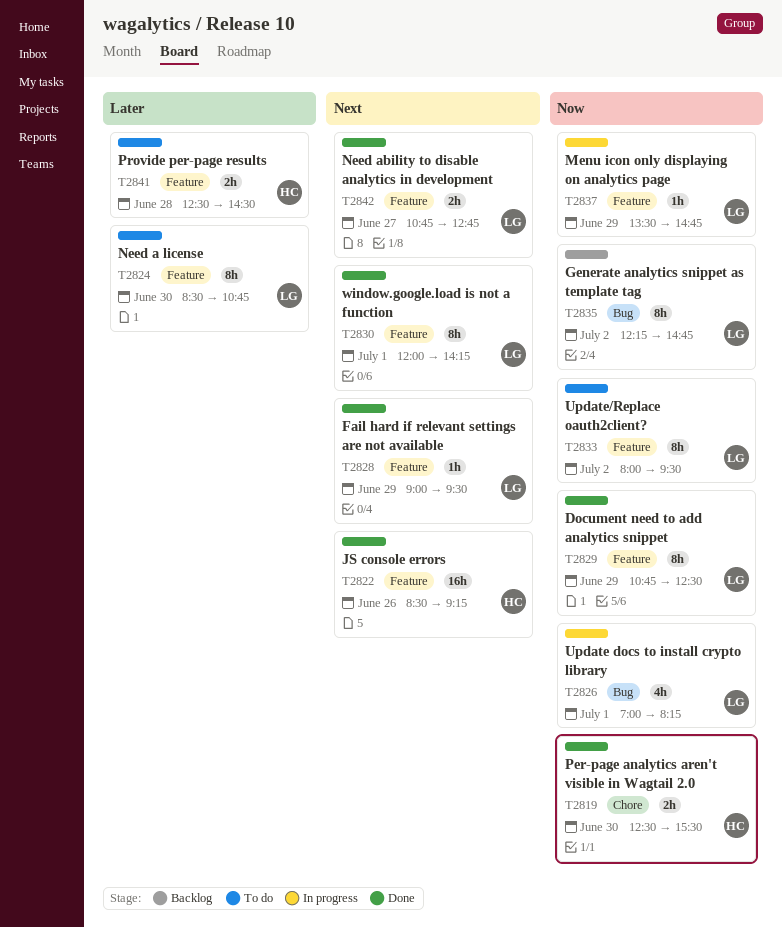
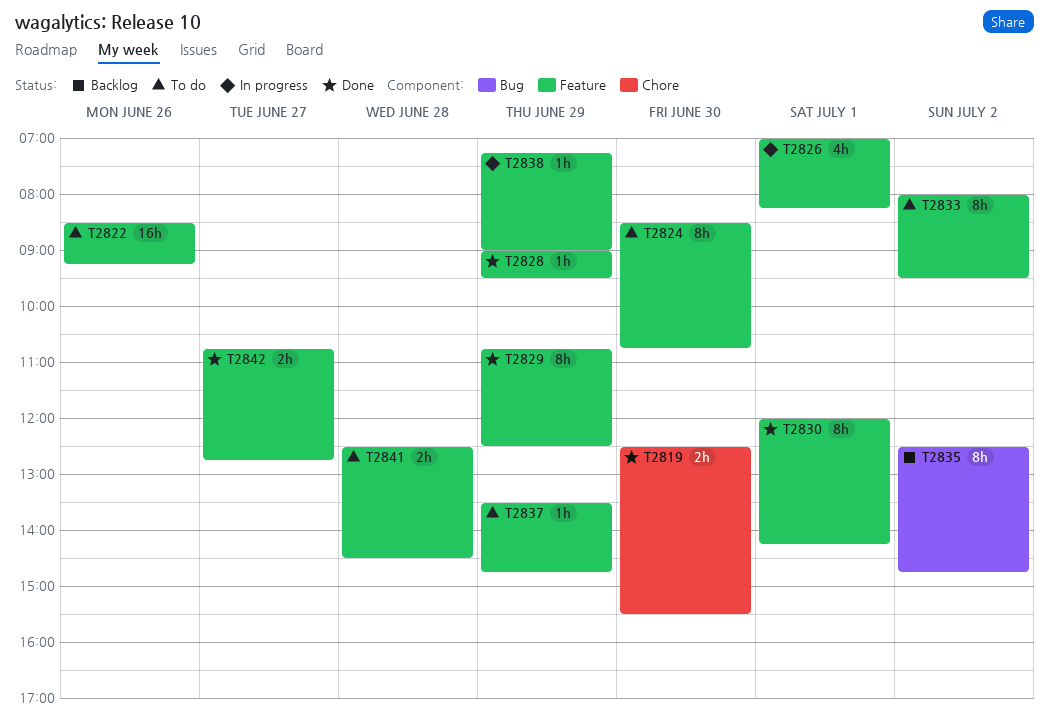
T2822, status: Done -> To do
T2826, label: Bug -> Feature
T2835, begins: 12:15 -> 12:30
T2837, status: In progress -> To do
T2838: none -> present

